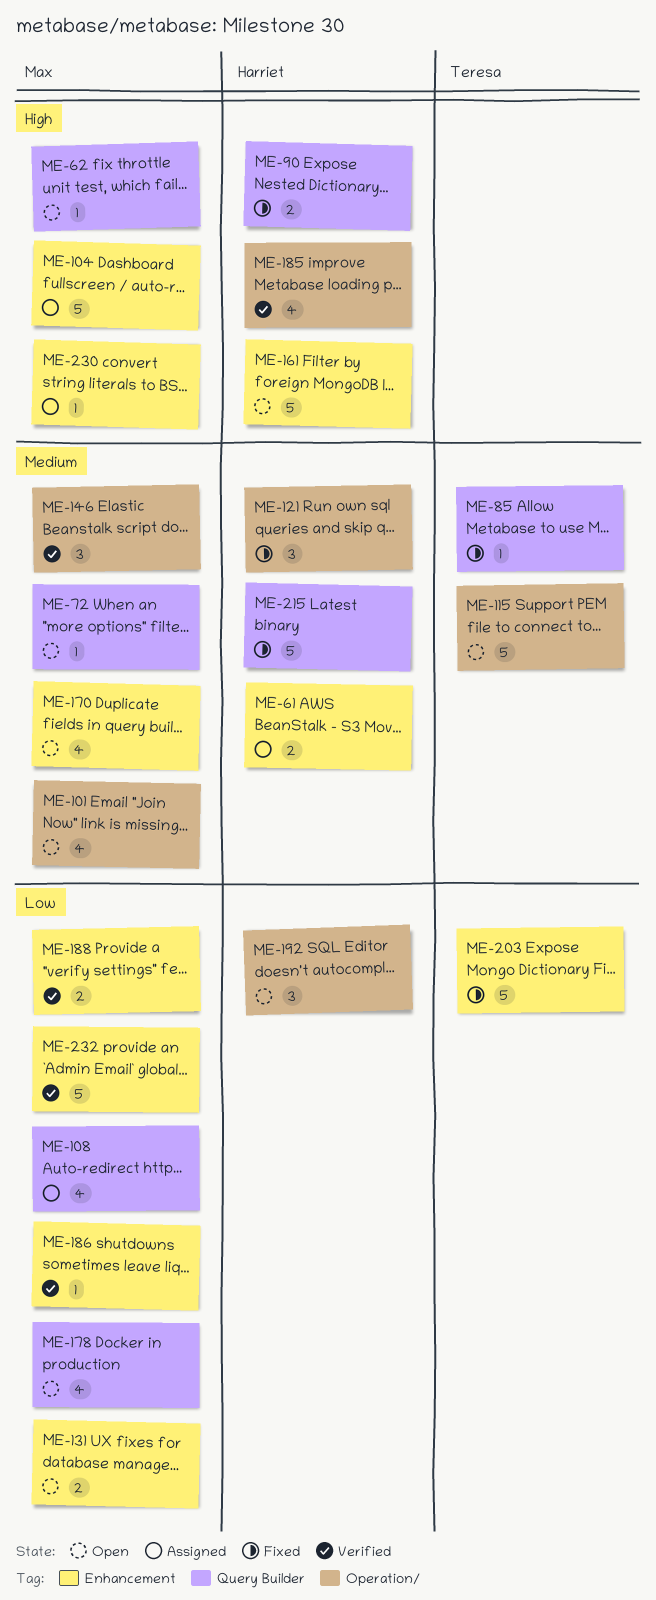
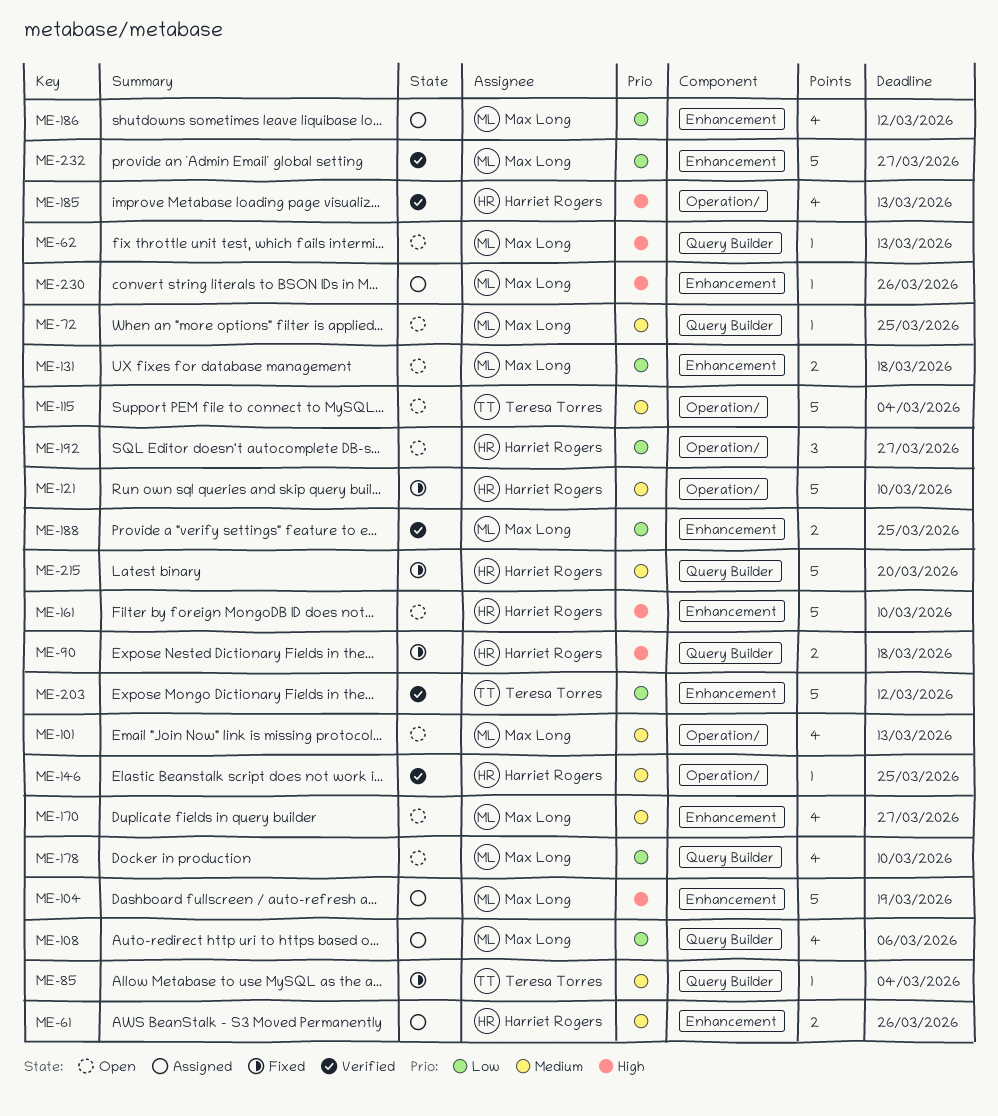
ME-121, estimate: 3 -> 5
ME-146, owner: Max Long -> Harriet Rogers
ME-146, estimate: 3 -> 1
ME-186, status: Verified -> Assigned
ME-186, estimate: 1 -> 4
ME-203, status: Fixed -> Verified

